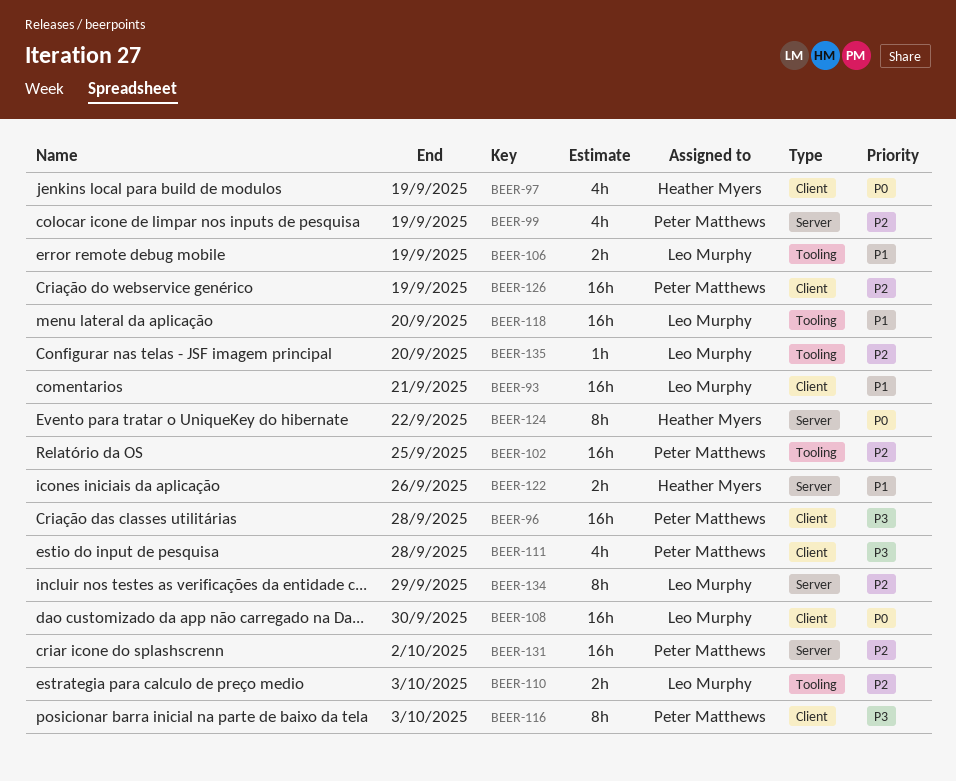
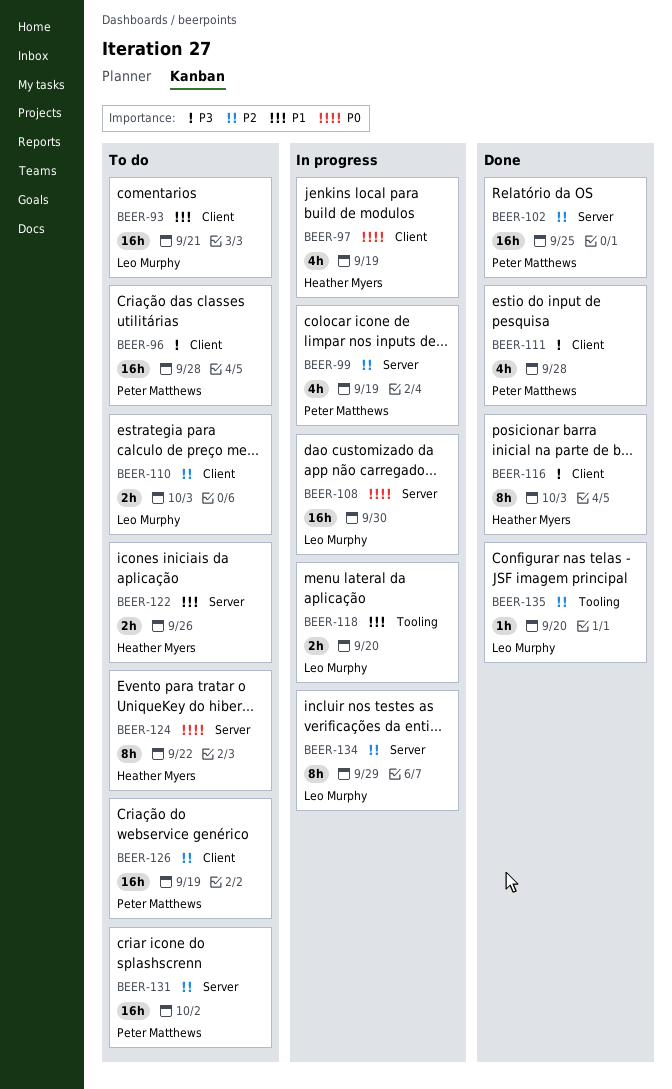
BEER-102, label: Tooling -> Server
BEER-106: present -> none
BEER-108, label: Client -> Server
BEER-110, label: Tooling -> Client
BEER-116, owner: Peter Matthews -> Heather Myers
BEER-118, estimate: 16h -> 2h

